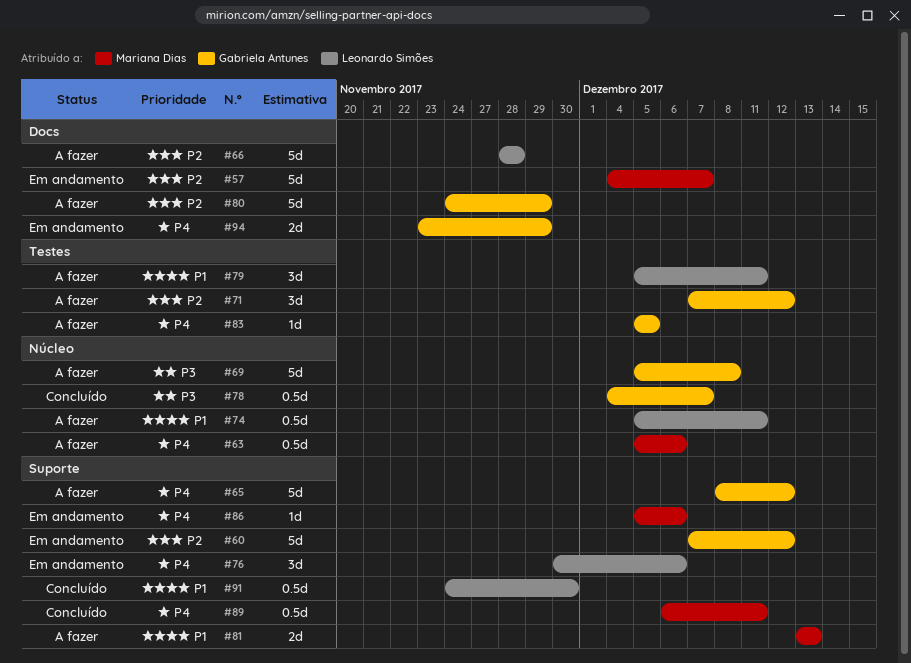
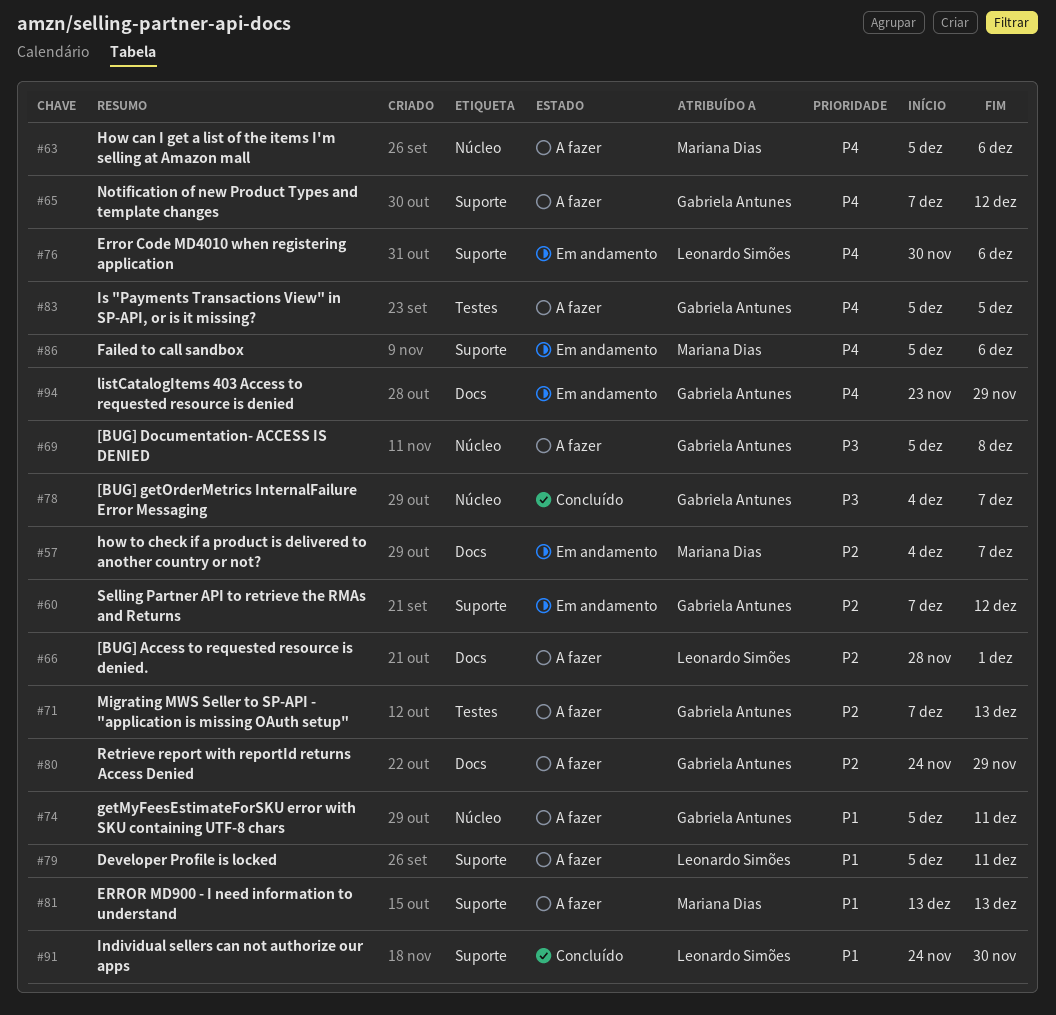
#65, start: Dec 8 -> Dec 7
#66, due: Nov 28 -> Dec 1
#71, due: Dec 12 -> Dec 13
#74, owner: Leonardo Simões -> Gabriela Antunes
#79, label: Testes -> Suporte
#89: present -> none

